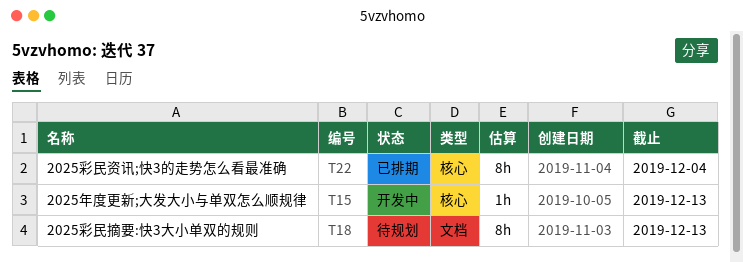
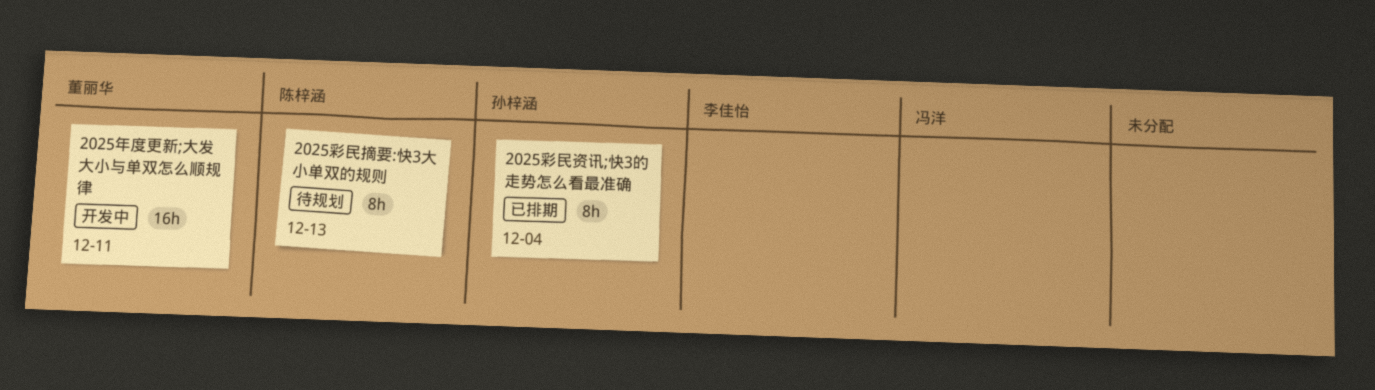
2025年度更新;大发大小与单双怎么顺规律, estimate: 1h -> 16h
2025年度更新;大发大小与单双怎么顺规律, due: Dec 13 -> Dec 11

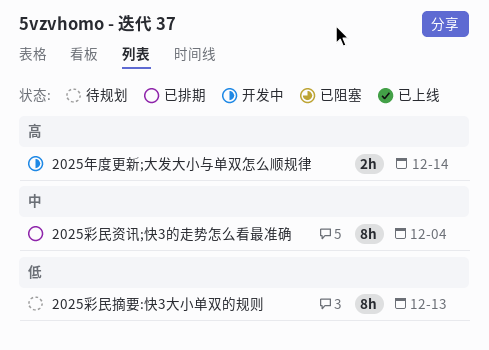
2025年度更新;大发大小与单双怎么顺规律, estimate: 16h -> 2h
2025年度更新;大发大小与单双怎么顺规律, due: Dec 11 -> Dec 14

